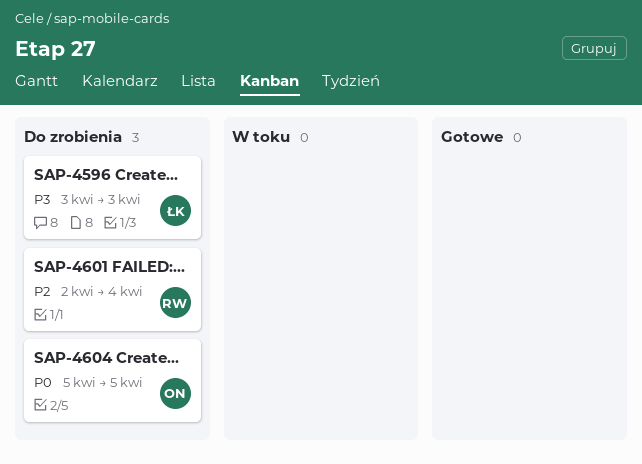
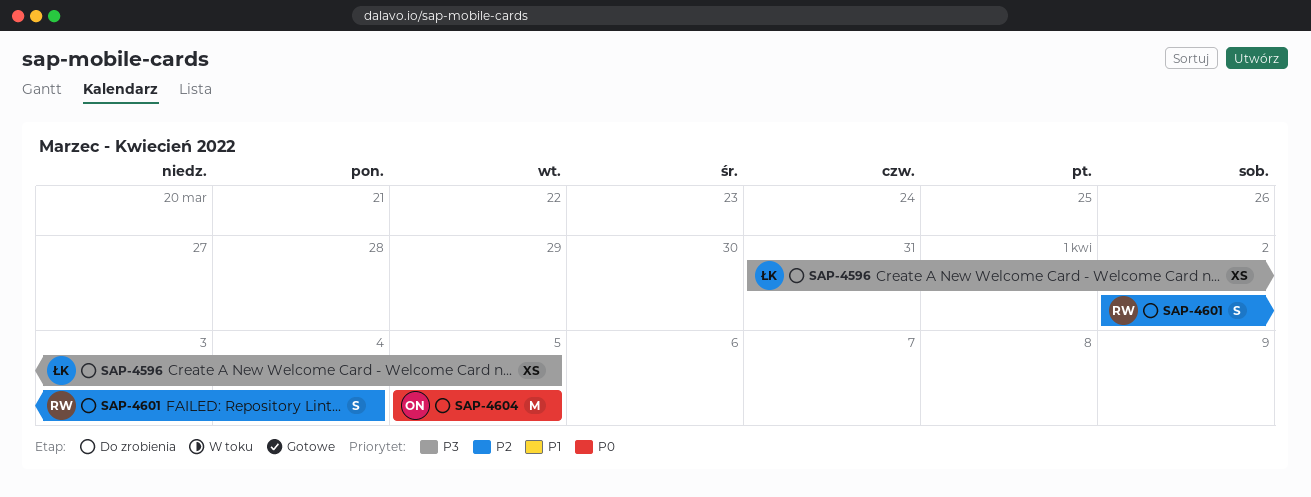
SAP-4596, start: Apr 3 -> Mar 31
SAP-4596, due: Apr 3 -> Apr 5

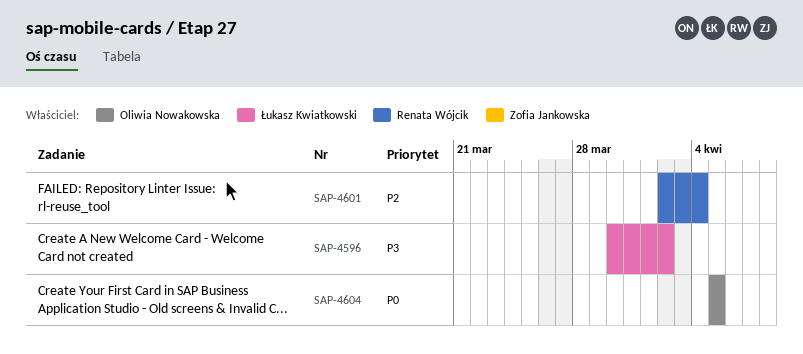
SAP-4596, start: Mar 31 -> Mar 30
SAP-4596, due: Apr 5 -> Apr 2

